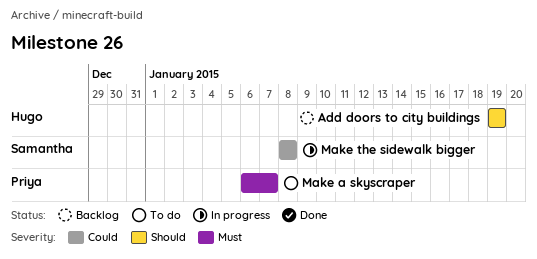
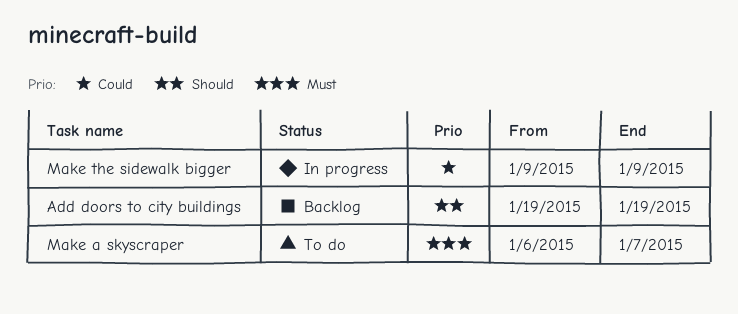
Make the sidewalk bigger, start: Jan 8 -> Jan 9
Make the sidewalk bigger, due: Jan 8 -> Jan 9

